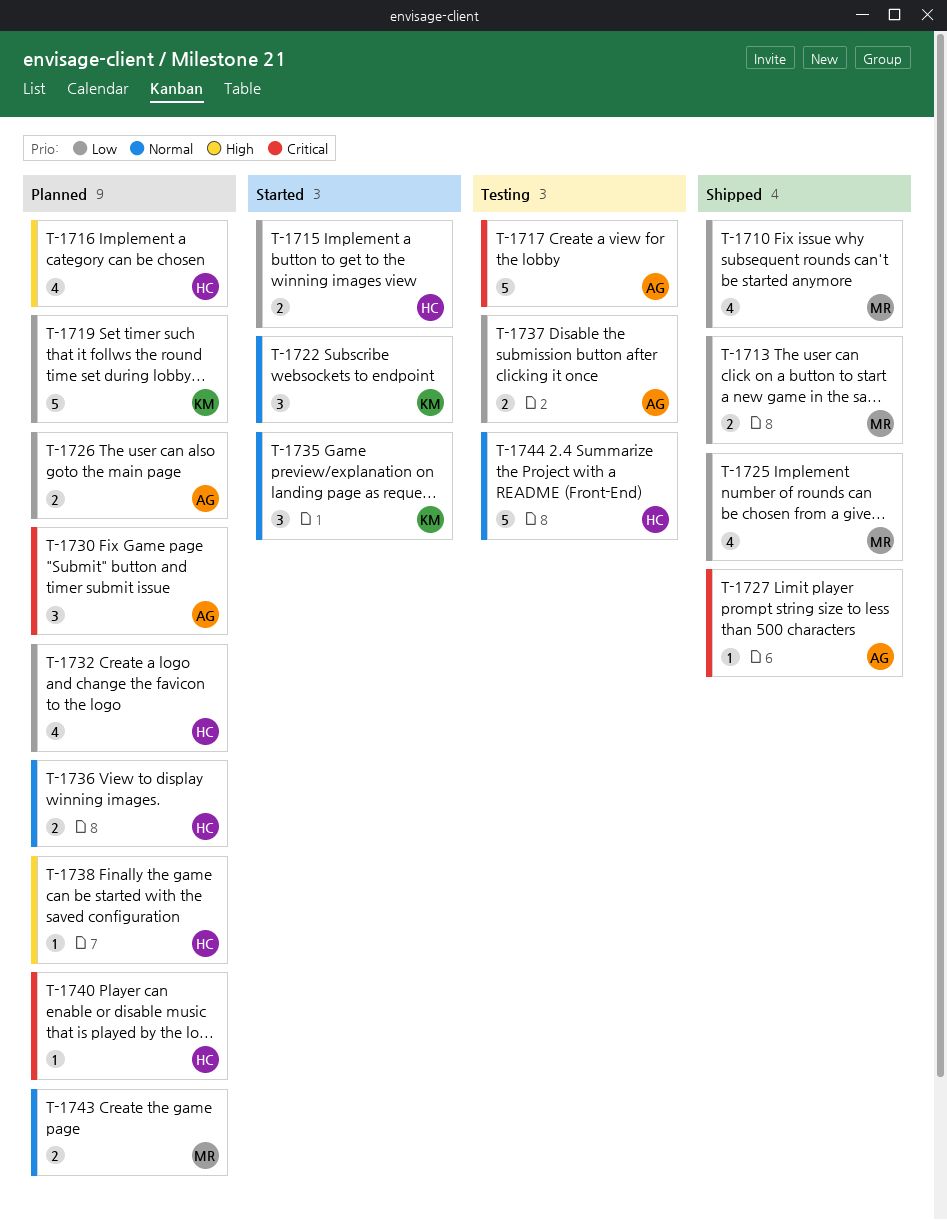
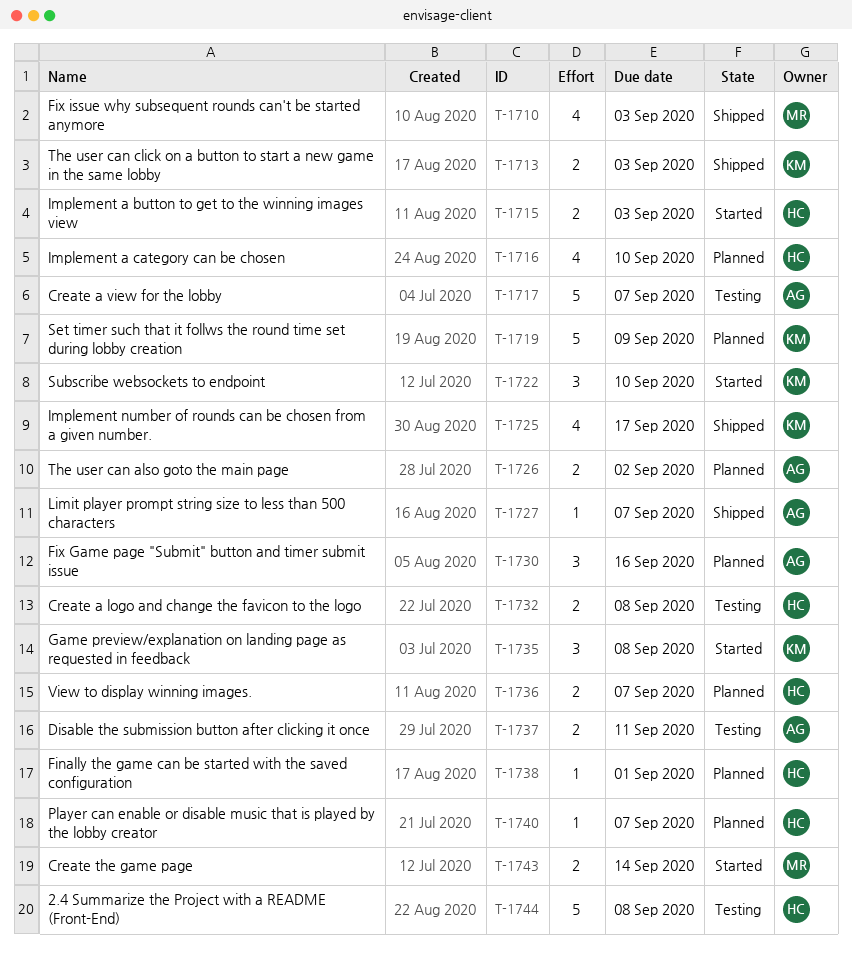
T-1713, owner: MR -> KM
T-1725, owner: MR -> KM
T-1732, status: Planned -> Testing
T-1732, estimate: 4 -> 2
T-1743, status: Planned -> Started

